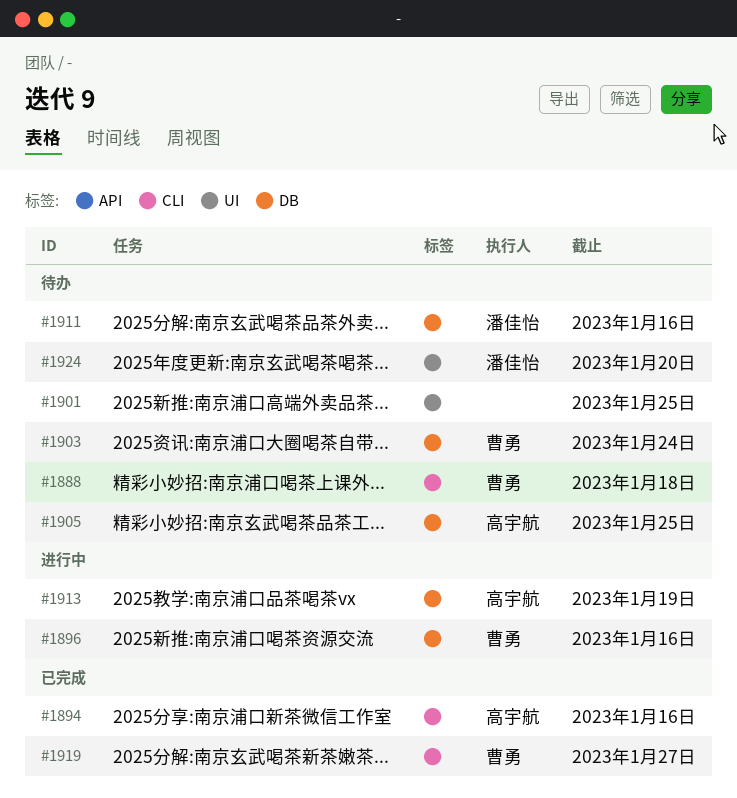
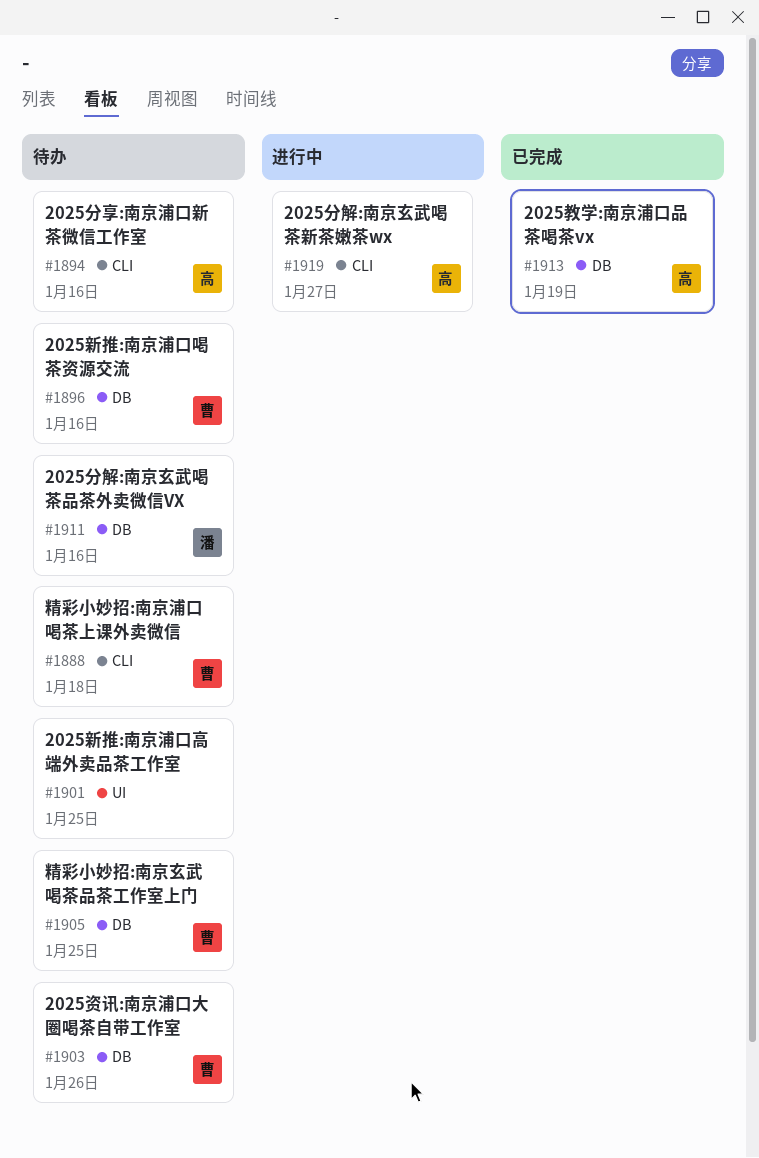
#1894, status: 已完成 -> 待办
#1896, status: 进行中 -> 待办
#1903, due: Jan 24 -> Jan 26
#1905, owner: 高宇航 -> 曹勇
#1913, status: 进行中 -> 已完成
#1919, status: 已完成 -> 进行中
#1919, owner: 曹勇 -> 高宇航
#1924: present -> none

